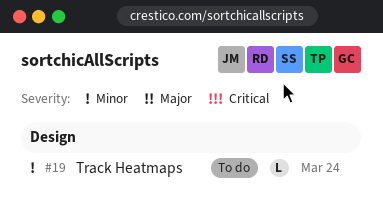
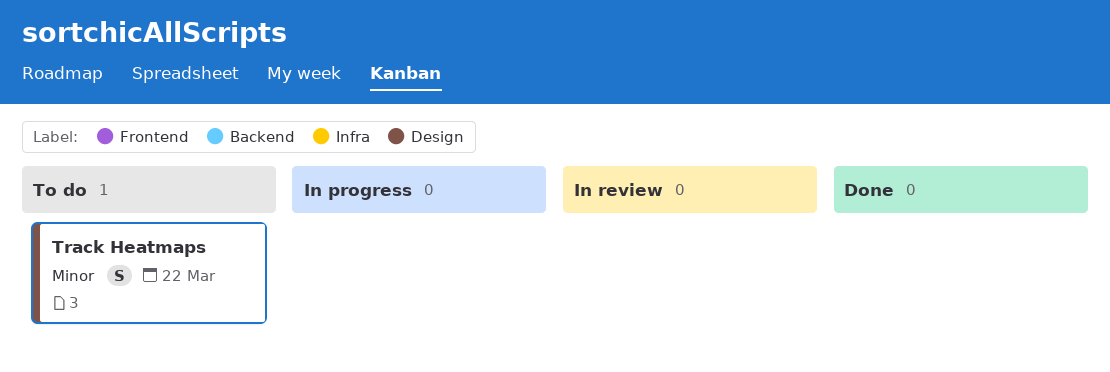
Track Heatmaps, estimate: L -> S
Track Heatmaps, due: Mar 24 -> Mar 22

